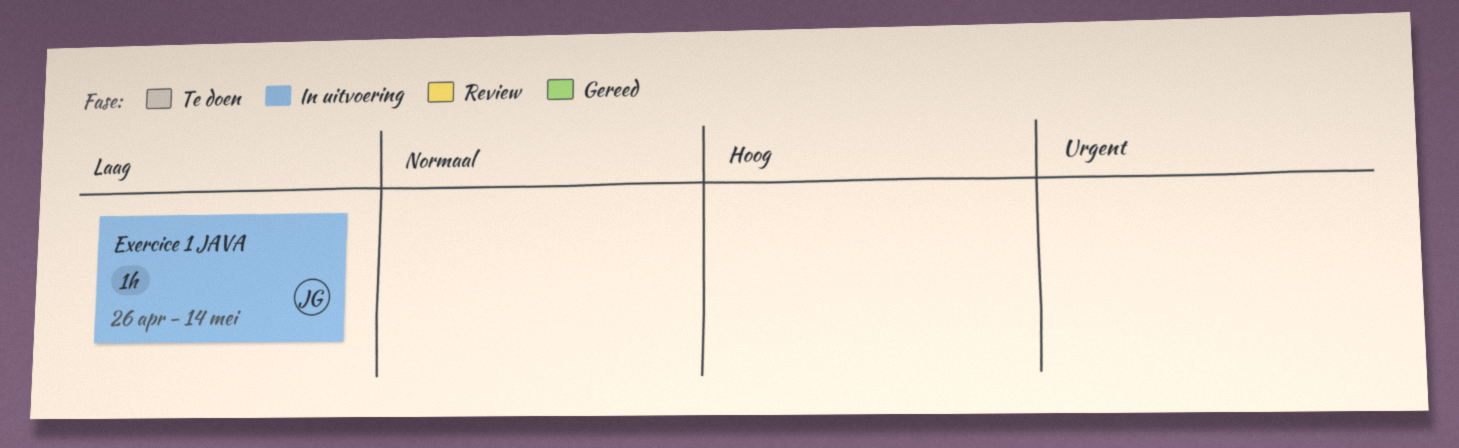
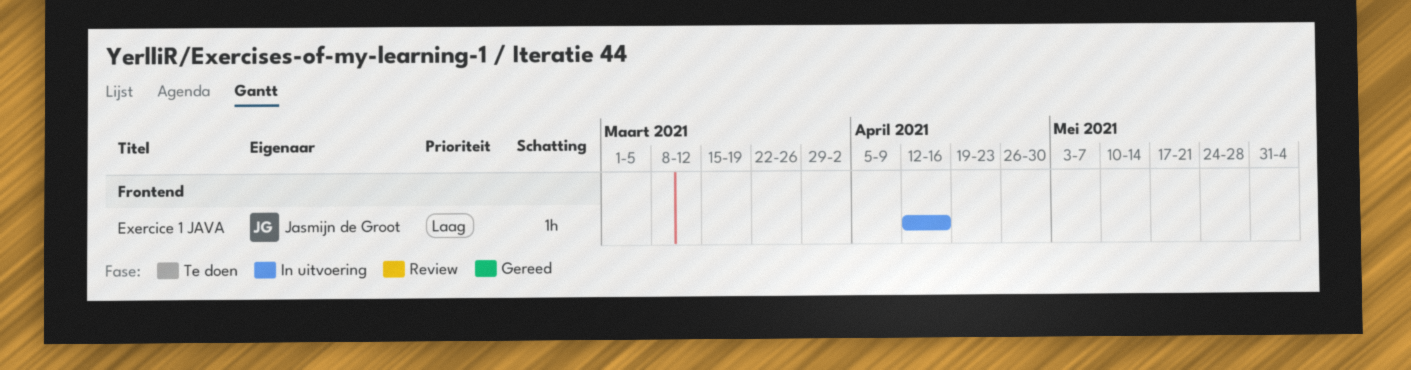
Exercice 1 JAVA, start: Apr 26 -> Apr 12
Exercice 1 JAVA, due: May 14 -> Apr 16

